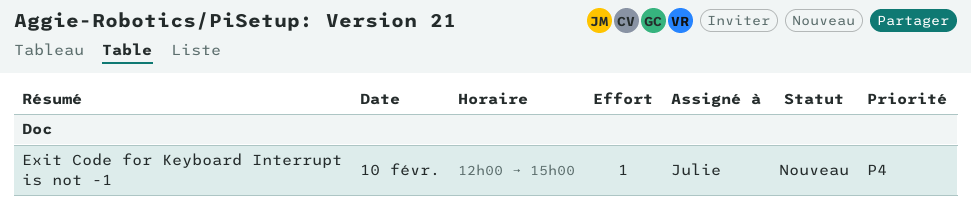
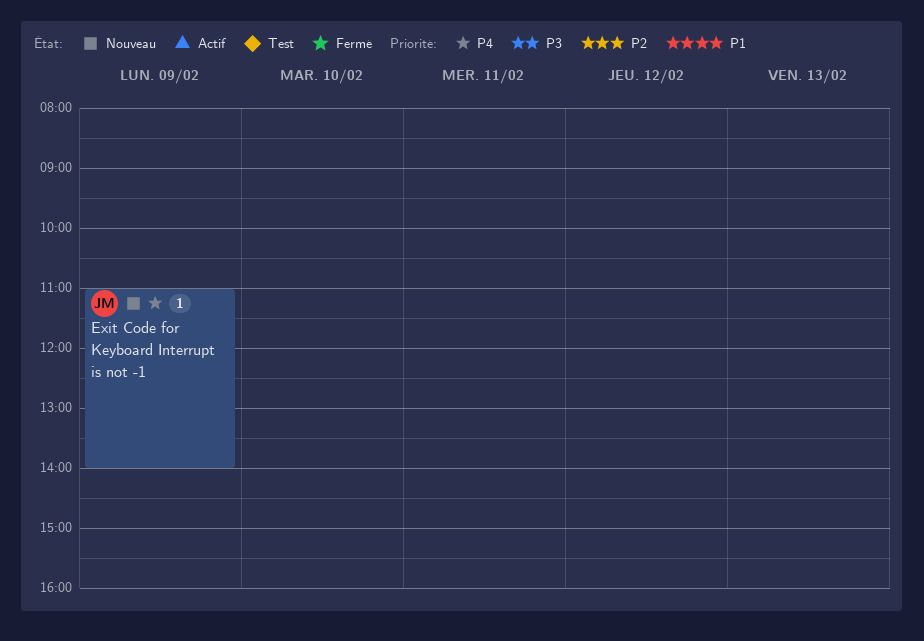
Exit Code for Keyboard Interrupt is not -1, day: Feb 10 -> Feb 9
Exit Code for Keyboard Interrupt is not -1, begins: 12:00 -> 11:00
Exit Code for Keyboard Interrupt is not -1, ends: 15:00 -> 14:00

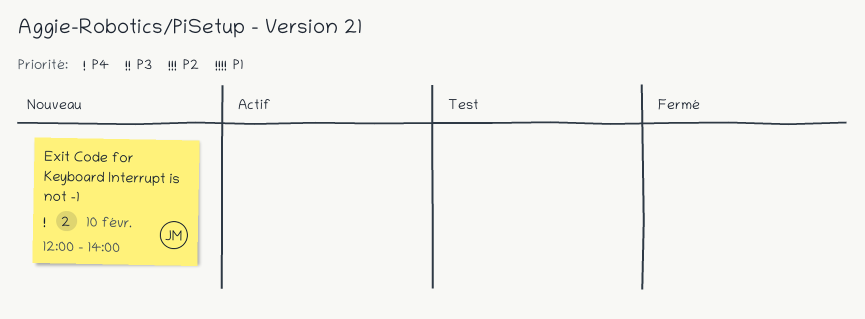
Exit Code for Keyboard Interrupt is not -1, estimate: 1 -> 2
Exit Code for Keyboard Interrupt is not -1, day: Feb 9 -> Feb 10
Exit Code for Keyboard Interrupt is not -1, begins: 11:00 -> 12:00

